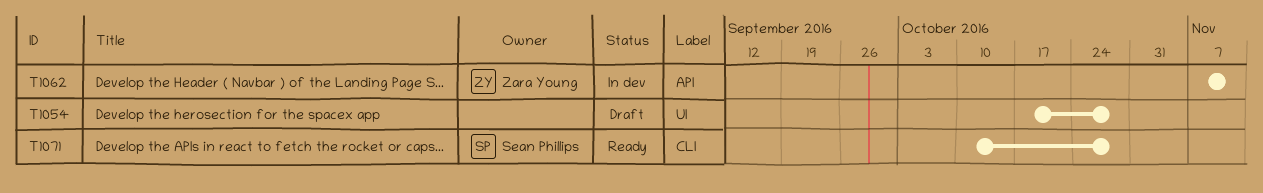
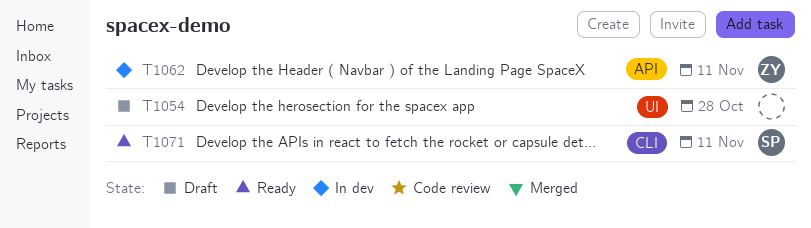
T1071, due: Oct 28 -> Nov 11

